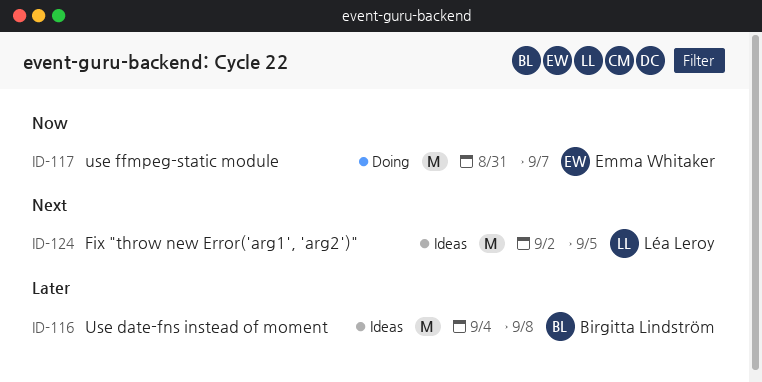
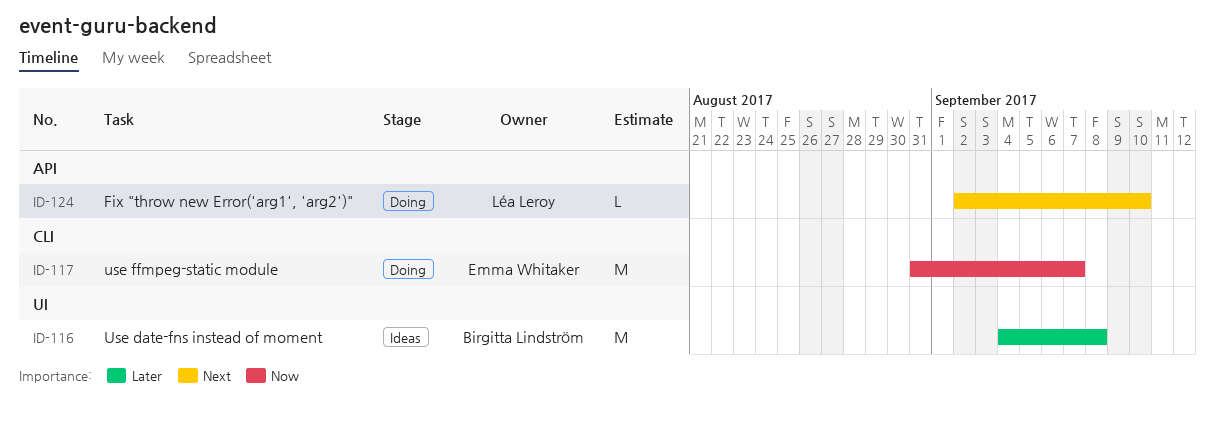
ID-124, status: Ideas -> Doing
ID-124, estimate: M -> L
ID-124, due: Sep 5 -> Sep 10

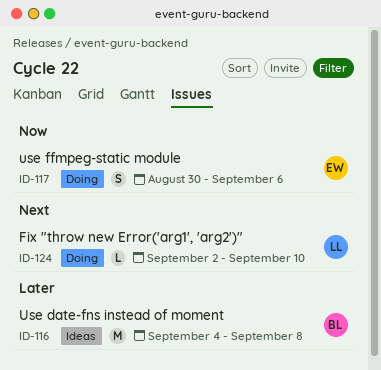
ID-117, estimate: M -> S
ID-117, start: Aug 31 -> Aug 30
ID-117, due: Sep 7 -> Sep 6

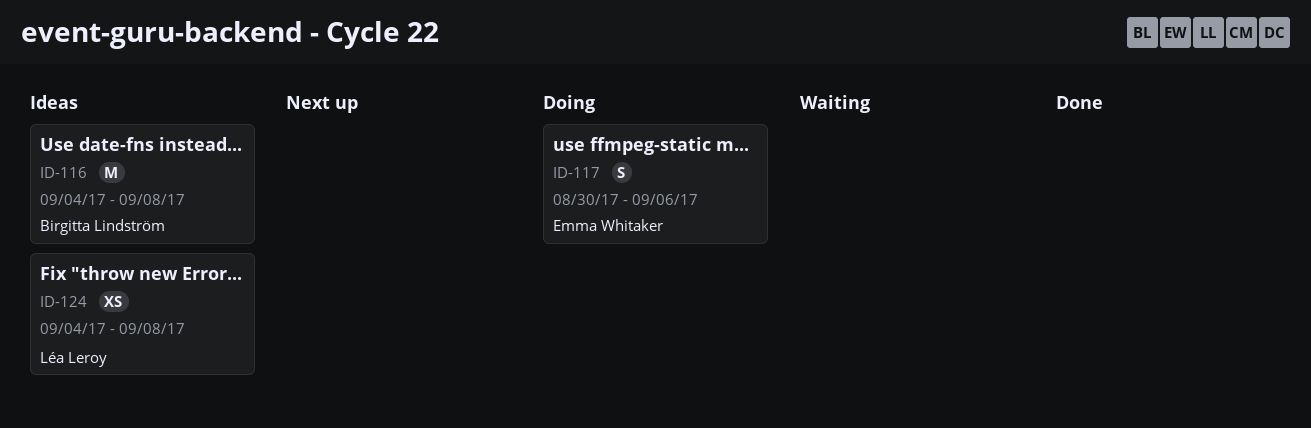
ID-124, status: Doing -> Ideas
ID-124, estimate: L -> XS
ID-124, start: Sep 2 -> Sep 4
ID-124, due: Sep 10 -> Sep 8

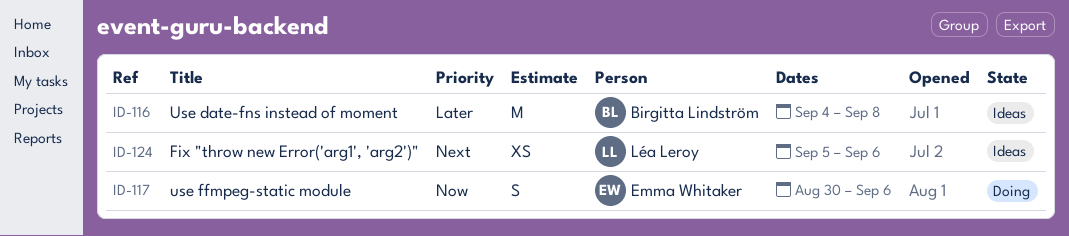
ID-124, start: Sep 4 -> Sep 5
ID-124, due: Sep 8 -> Sep 6

